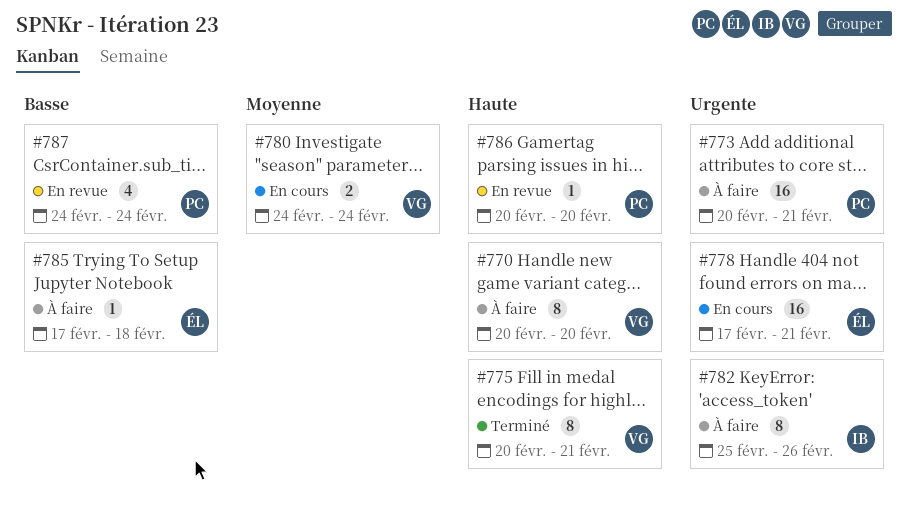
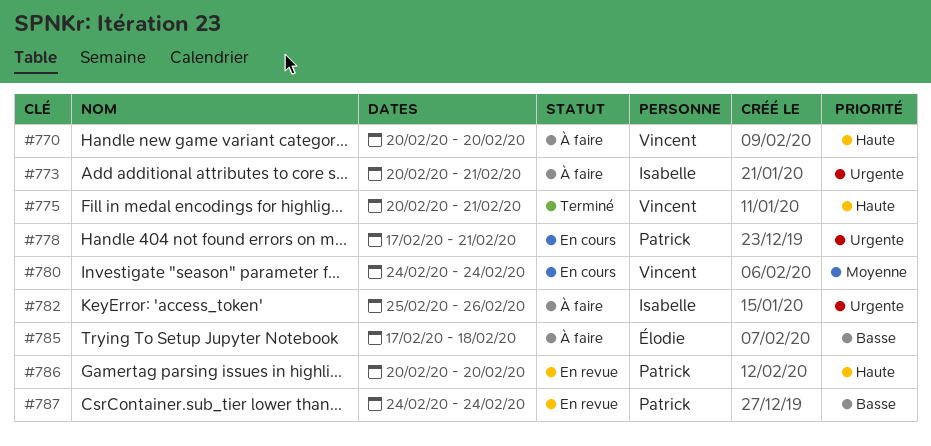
#773, owner: Patrick -> Isabelle
#778, owner: Élodie -> Patrick

